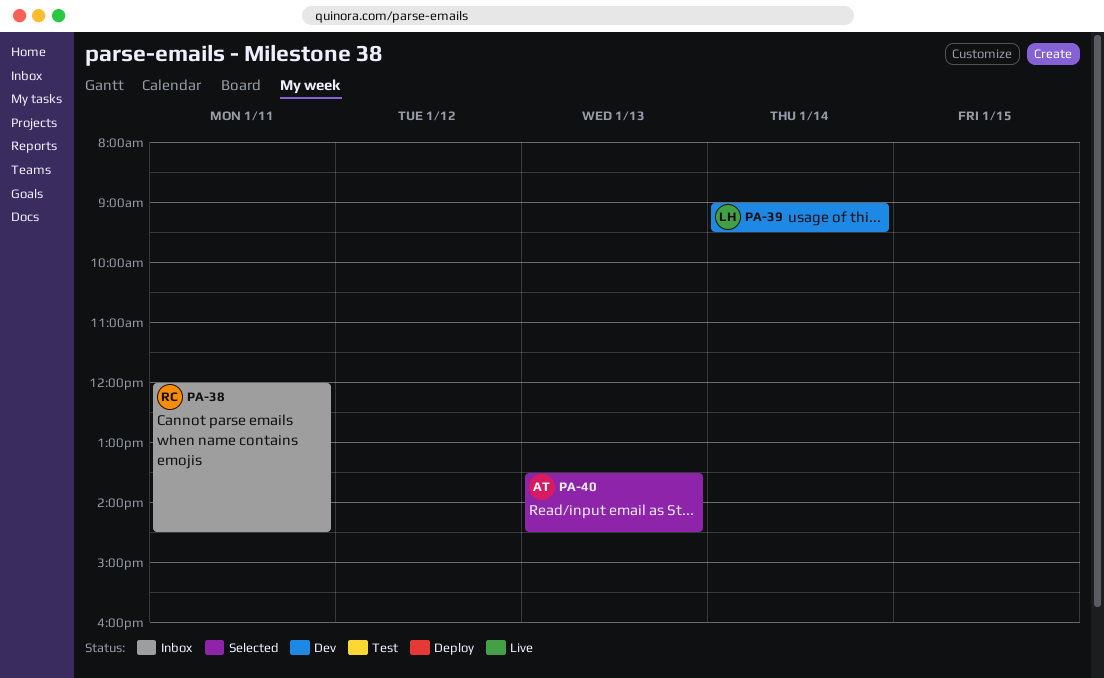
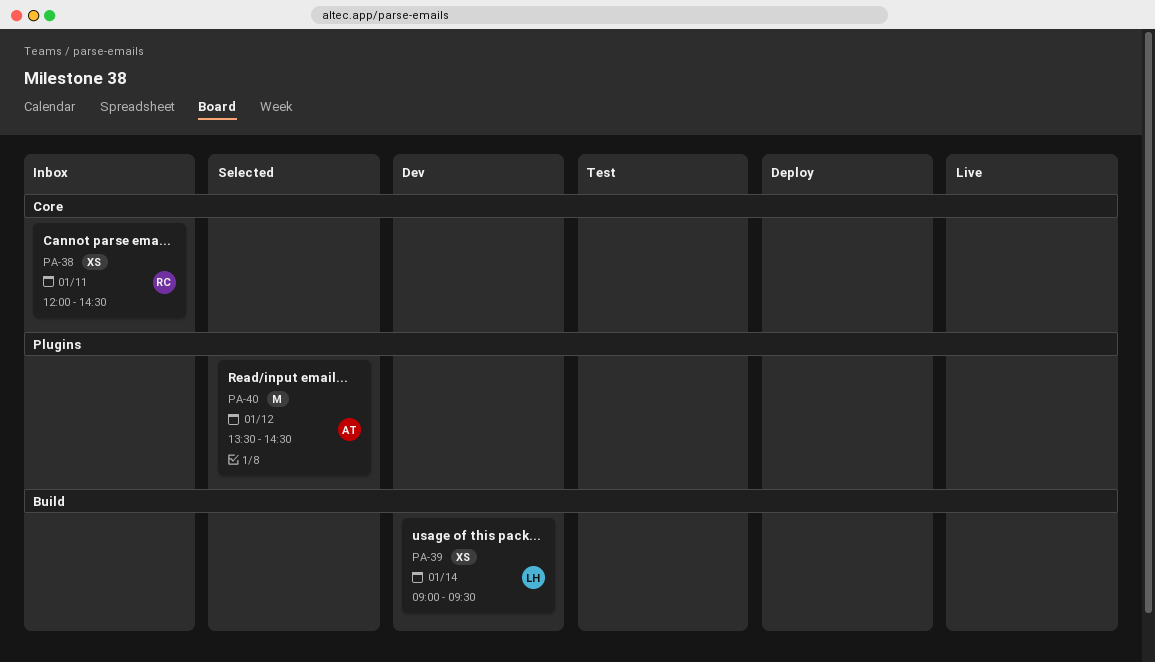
PA-40, day: Jan 13 -> Jan 12

